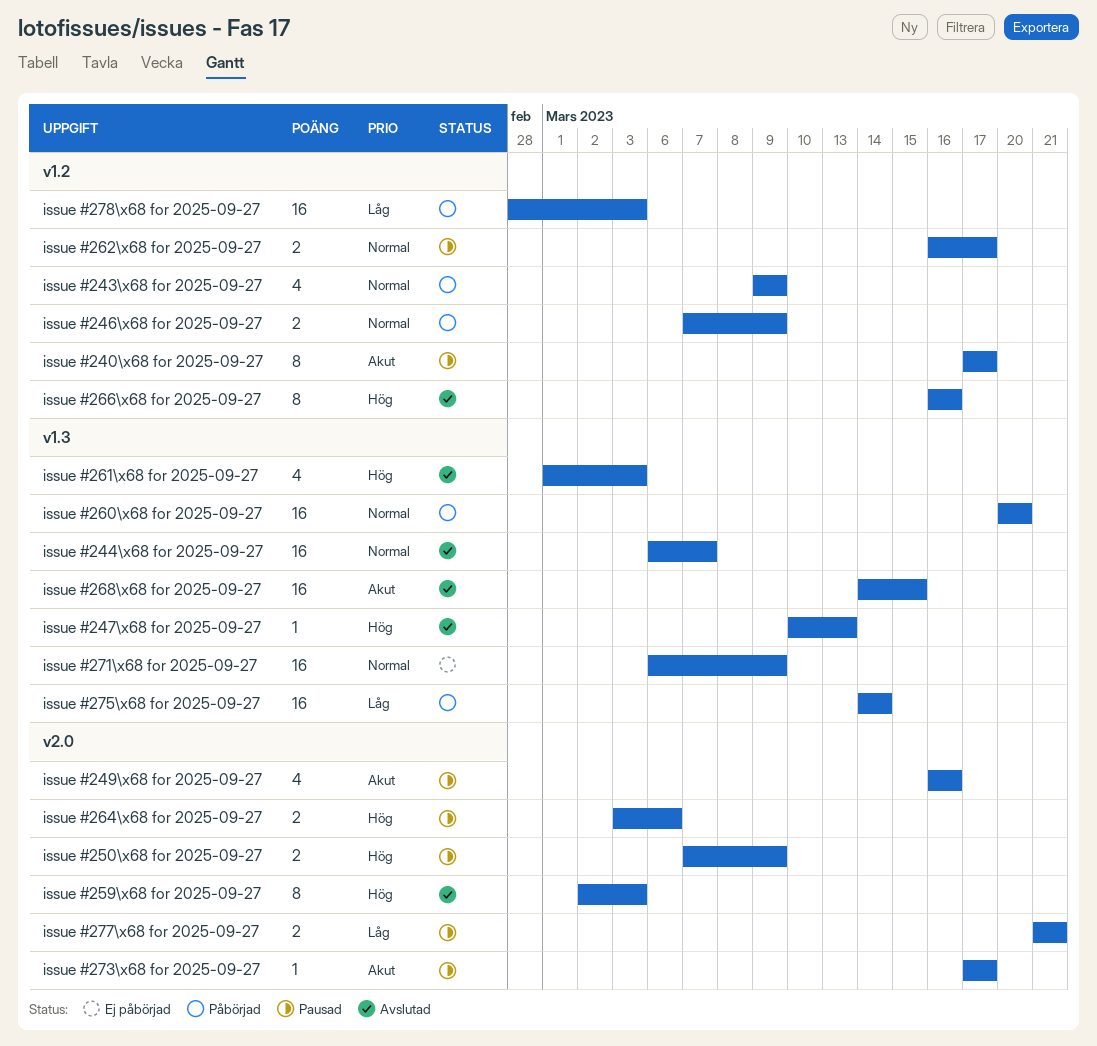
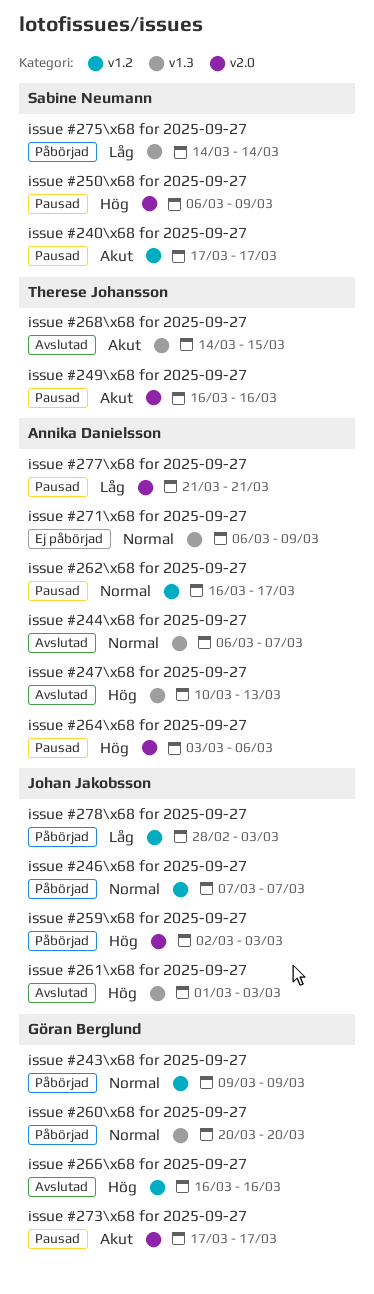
issue #246\x68 for 2025-09-27, due: Mar 9 -> Mar 7
issue #250\x68 for 2025-09-27, start: Mar 7 -> Mar 6
issue #259\x68 for 2025-09-27, status: Avslutad -> Påbörjad

